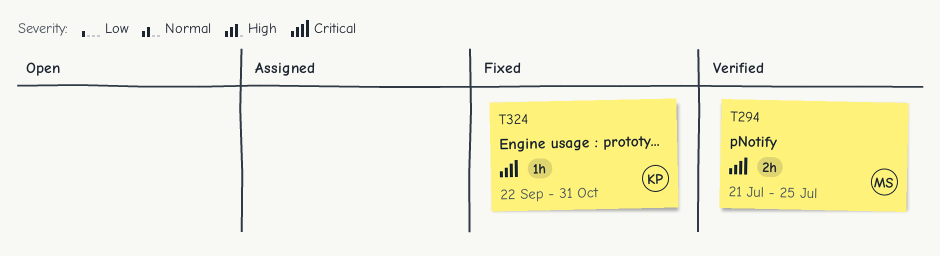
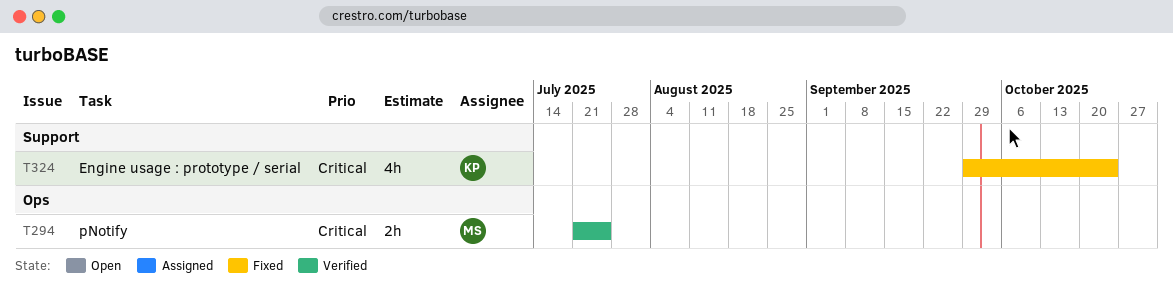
T324, estimate: 1h -> 4h
T324, start: Sep 22 -> Sep 29
T324, due: Oct 31 -> Oct 24

